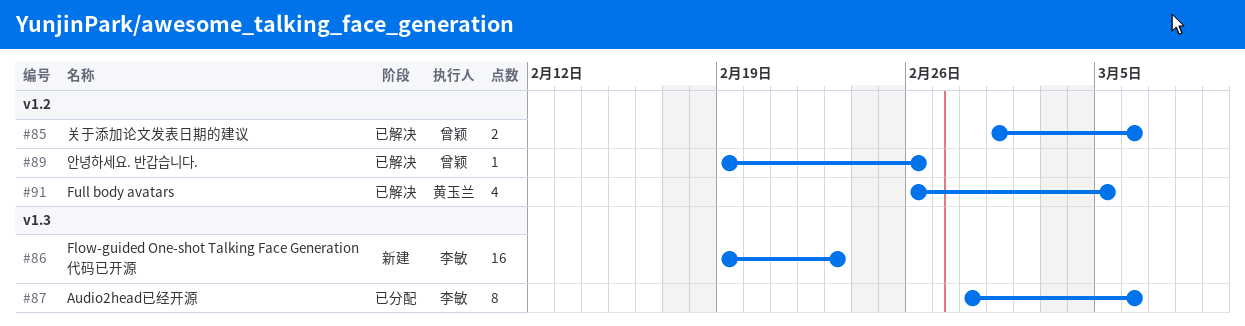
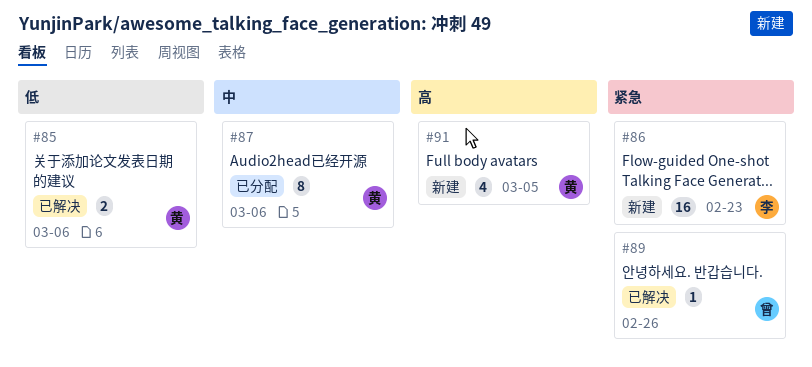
#85, owner: 曾颖 -> 黄玉兰
#87, owner: 李敏 -> 黄玉兰
#91, status: 已解决 -> 新建

